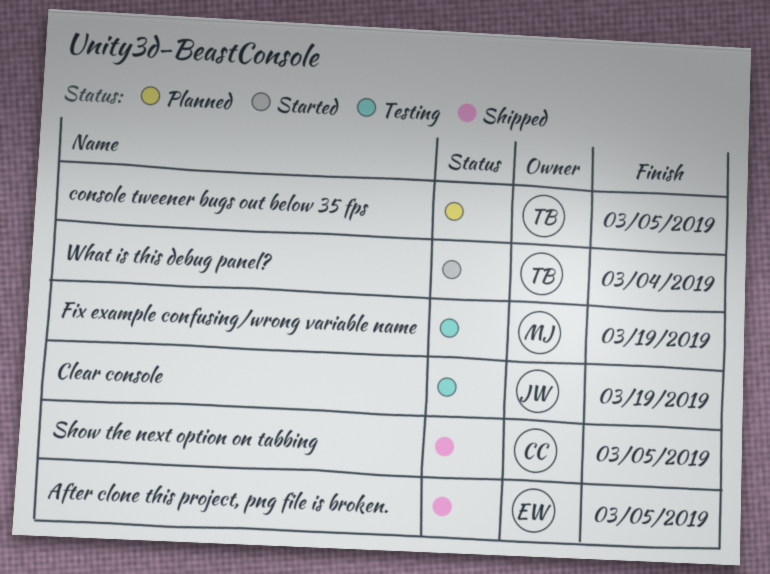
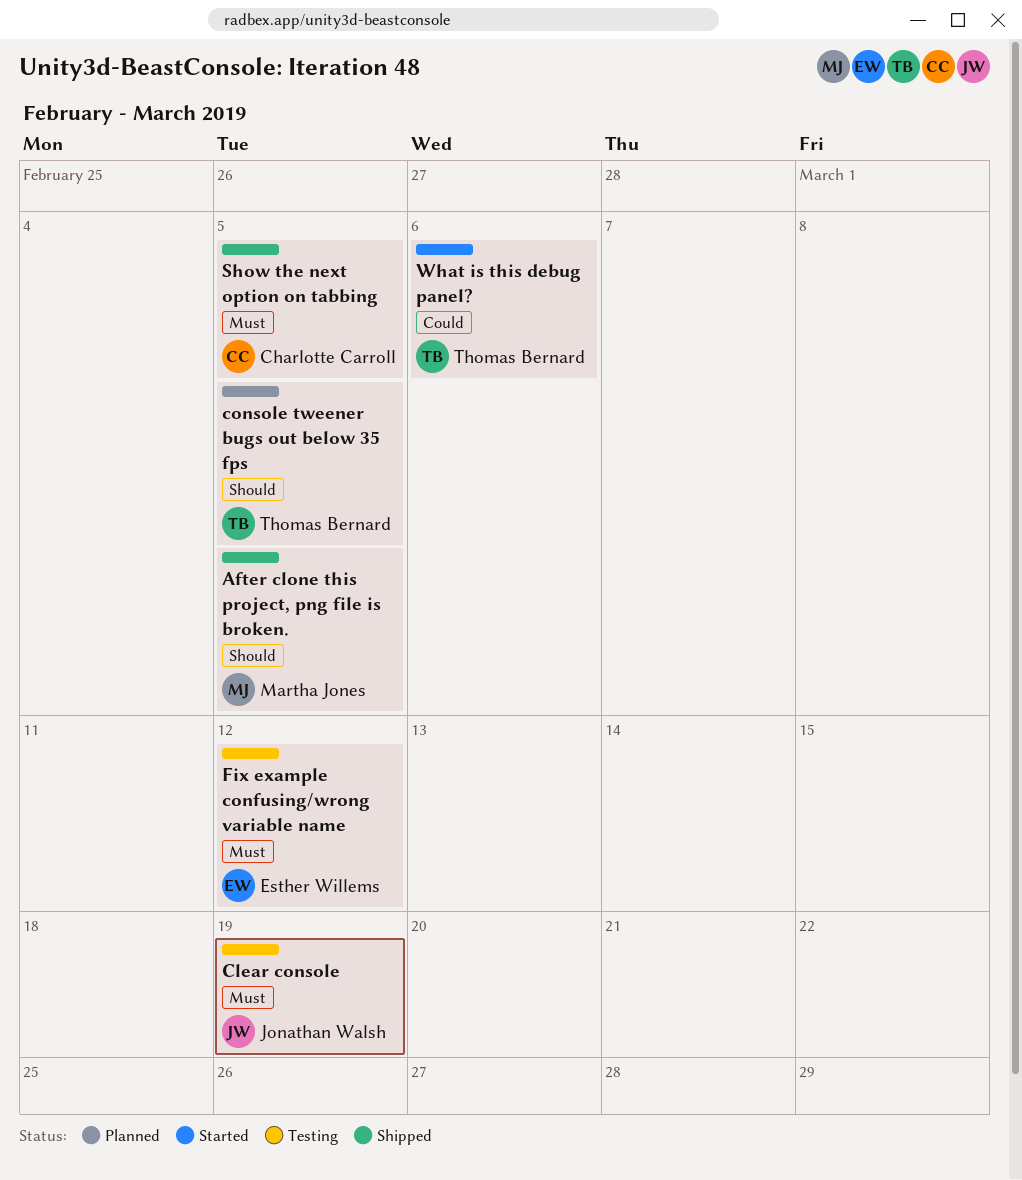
After clone this project, png file is broken., owner: Esther Willems -> Martha Jones
Fix example confusing/wrong variable name, owner: Martha Jones -> Esther Willems
Fix example confusing/wrong variable name, due: Mar 19 -> Mar 12
What is this debug panel?, due: Mar 4 -> Mar 6

